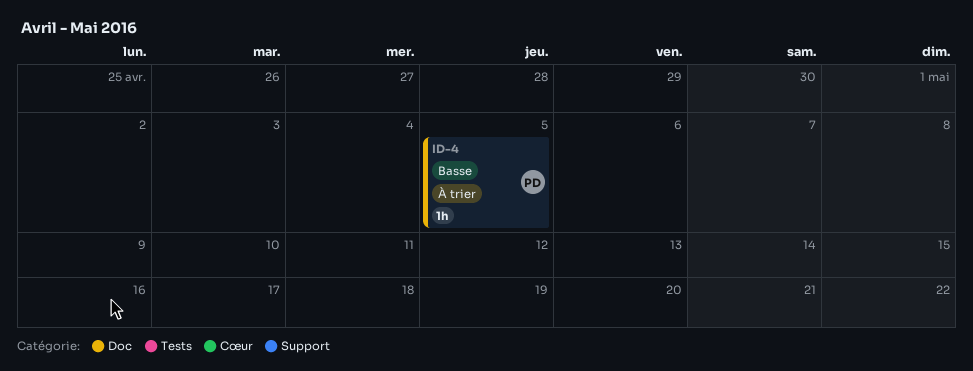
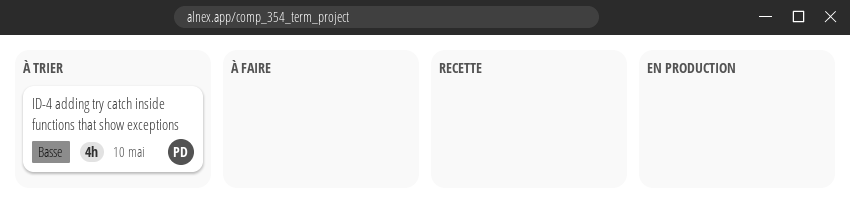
ID-4, estimate: 1h -> 4h
ID-4, due: May 5 -> May 10

